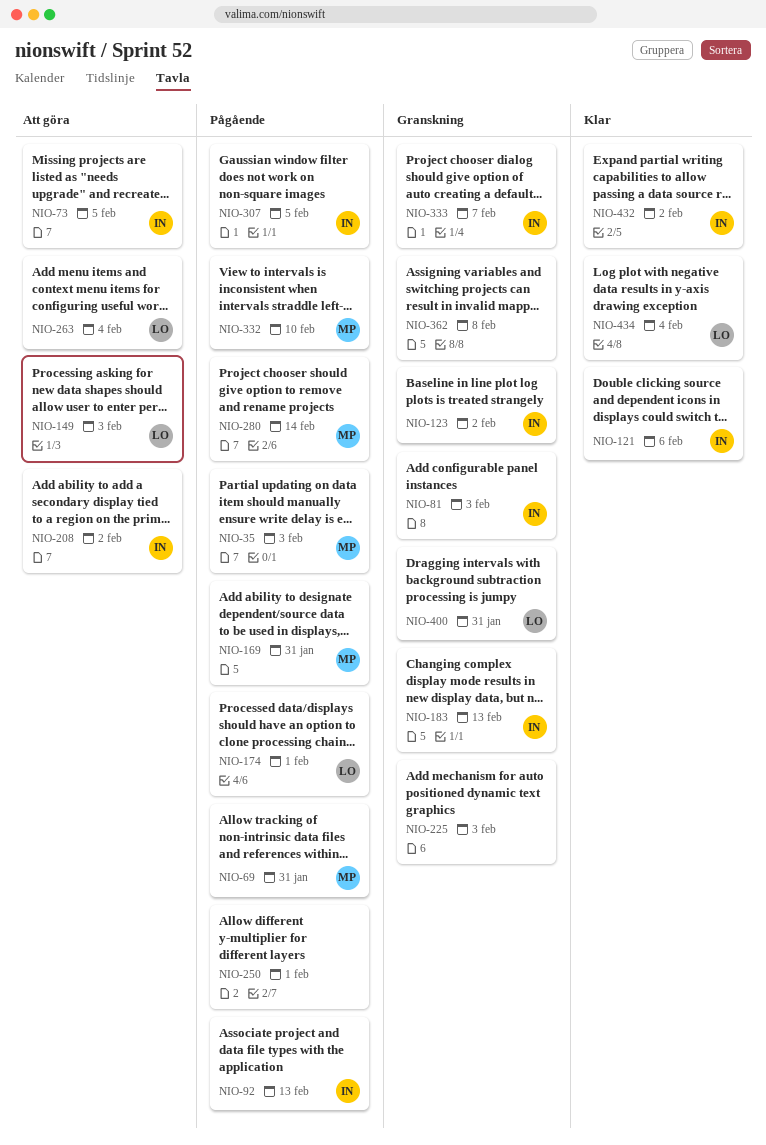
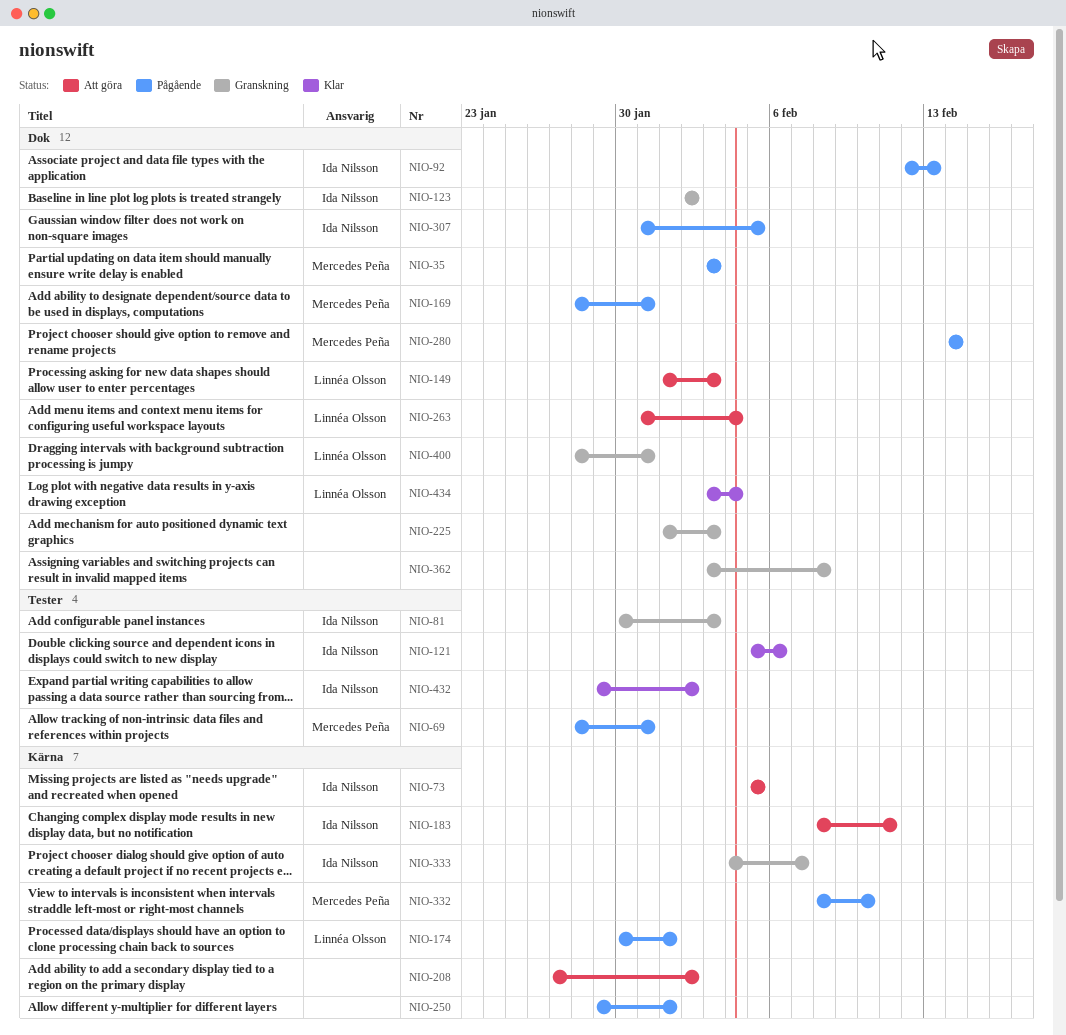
NIO-183, status: Granskning -> Att göra
NIO-183, due: Feb 13 -> Feb 11
NIO-208, owner: Ida Nilsson -> none

